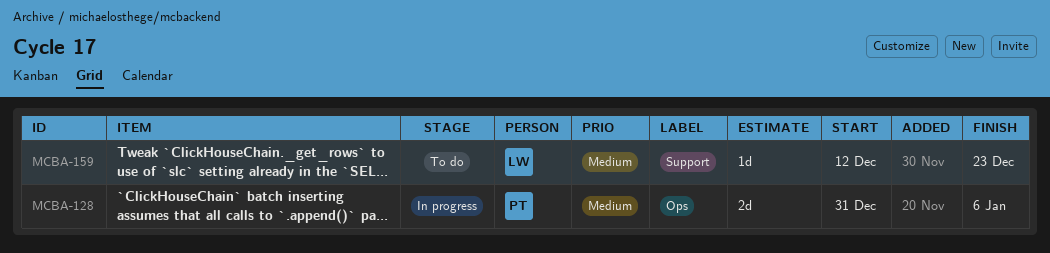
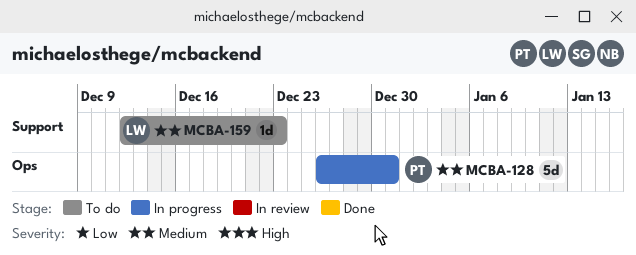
MCBA-128, estimate: 2d -> 5d
MCBA-128, start: Dec 31 -> Dec 26
MCBA-128, due: Jan 6 -> Dec 31

